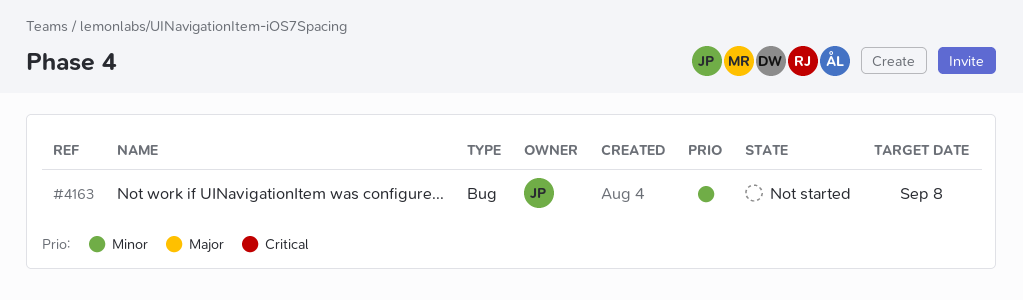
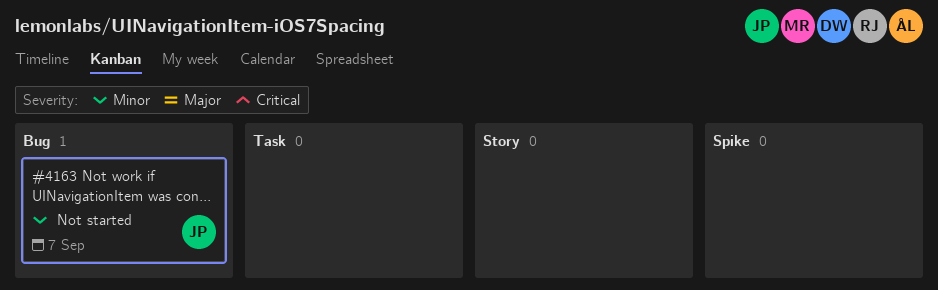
#4163, due: Sep 8 -> Sep 7

